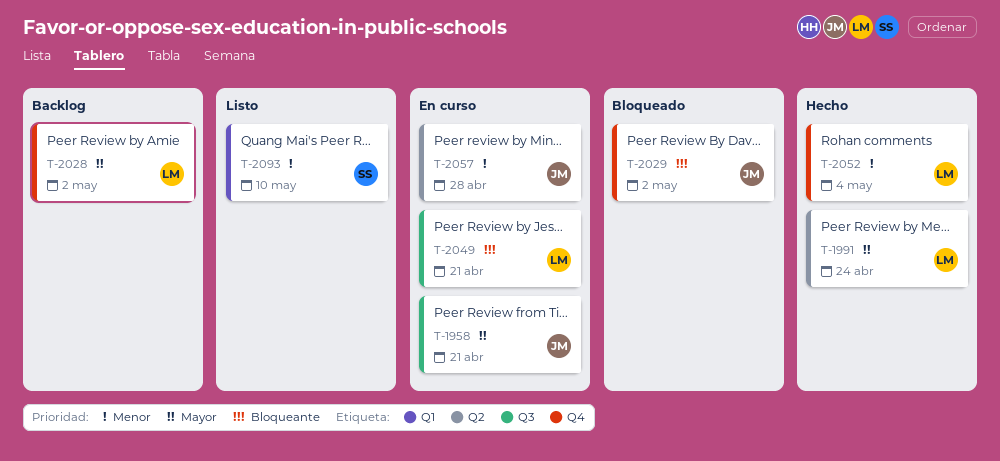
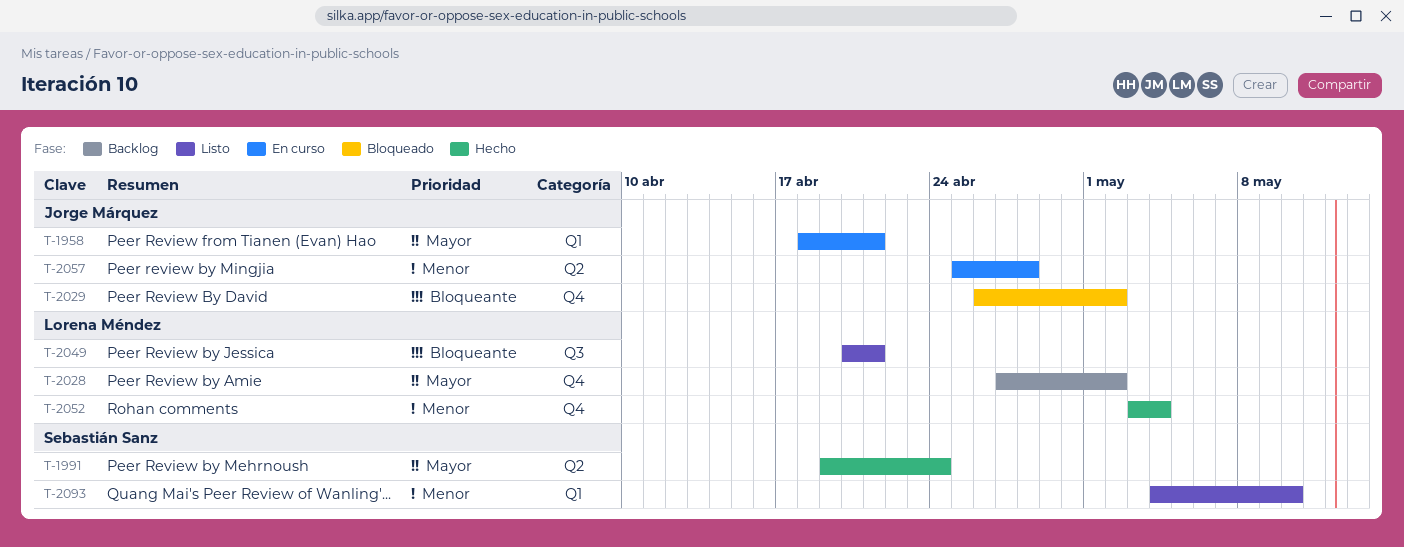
T-1958, label: Q3 -> Q1
T-1991, owner: Lorena Méndez -> Sebastián Sanz
T-2049, status: En curso -> Listo

